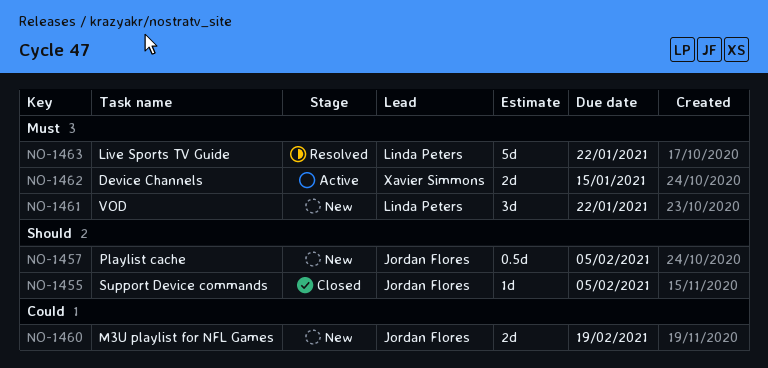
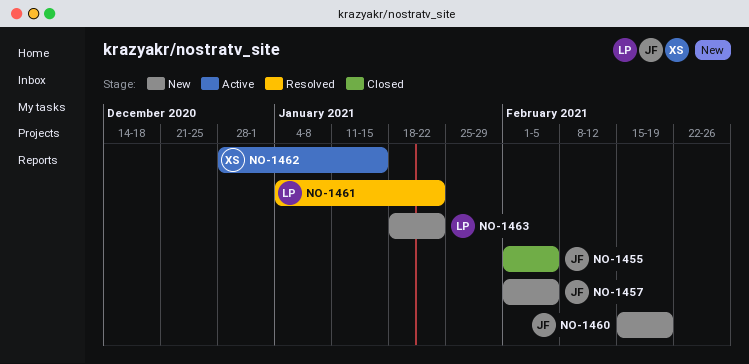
NO-1461, status: New -> Resolved
NO-1463, status: Resolved -> New

